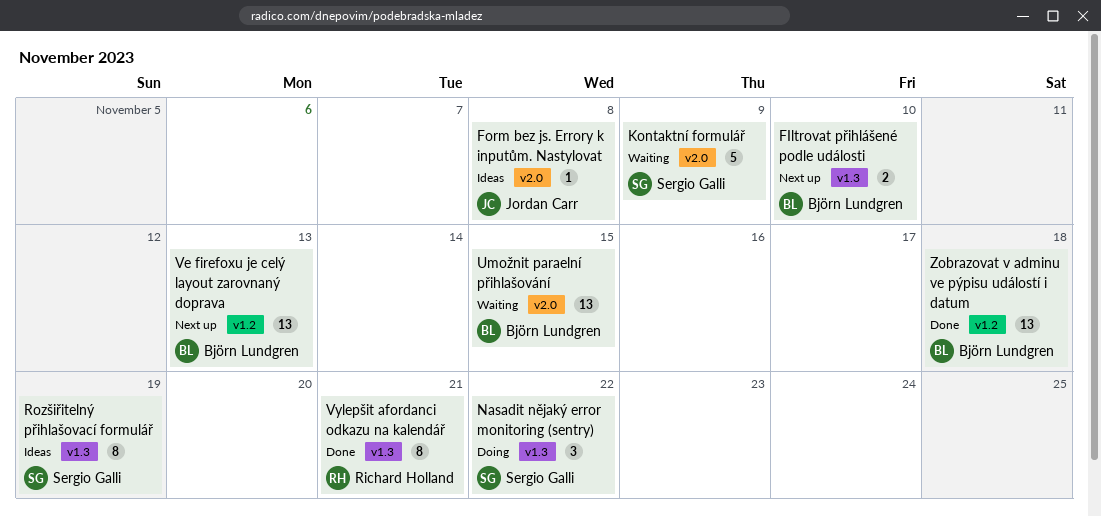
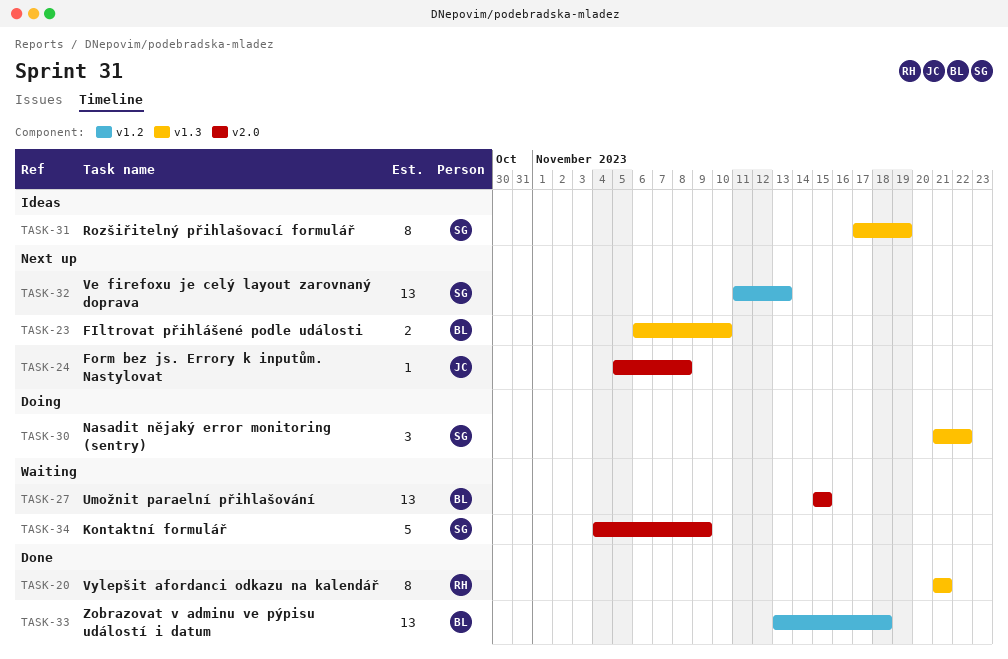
Form bez js. Errory k inputům. Nastylovat, status: Ideas -> Next up
Ve firefoxu je celý layout zarovnaný doprava, owner: Björn Lundgren -> Sergio Galli

